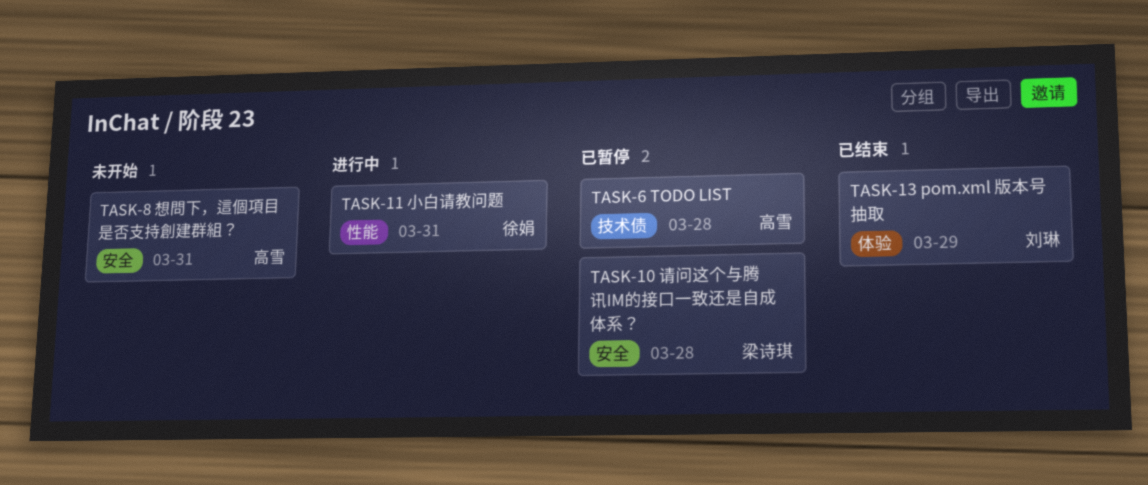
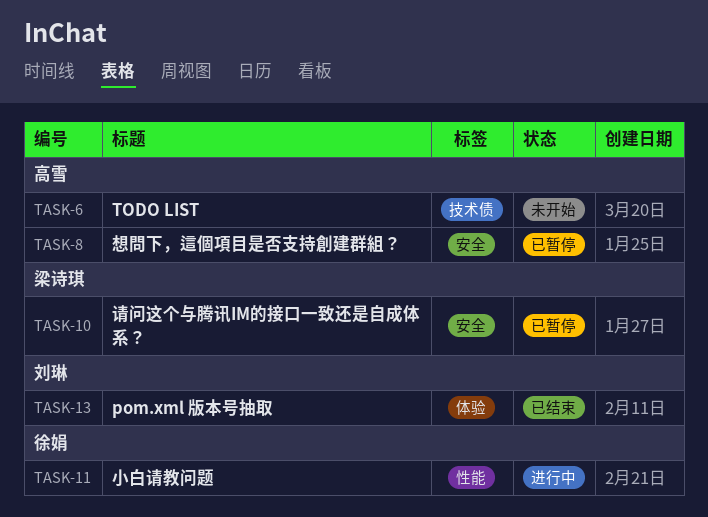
TASK-6, status: 已暂停 -> 未开始
TASK-8, status: 未开始 -> 已暂停

